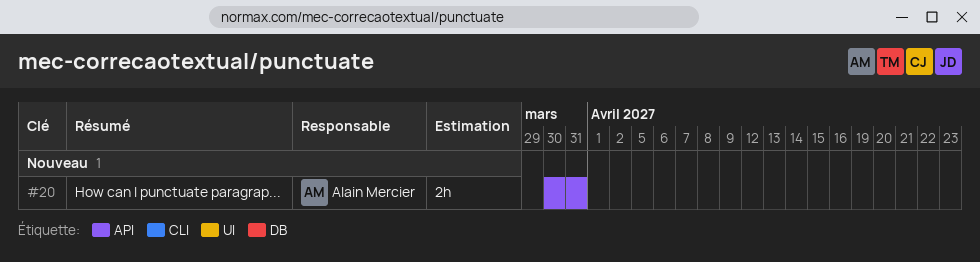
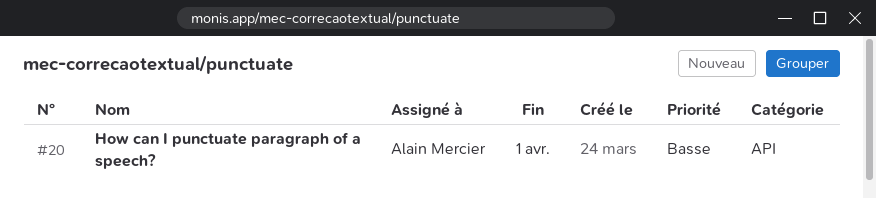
#20, due: Mar 31 -> Apr 1

